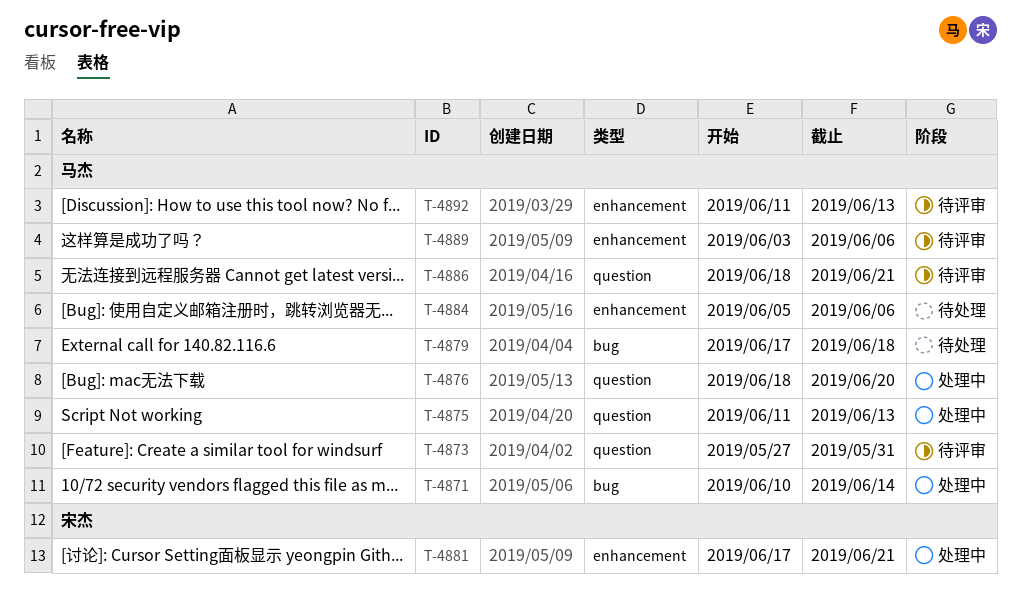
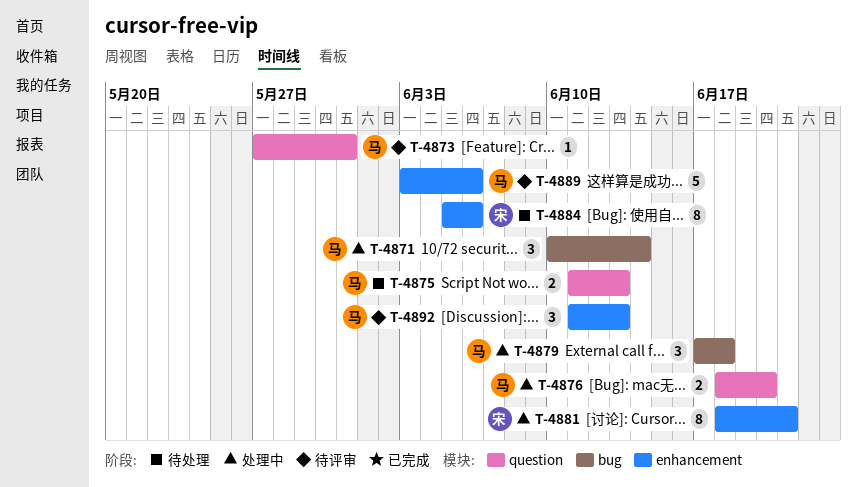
T-4875, status: 处理中 -> 待处理
T-4879, status: 待处理 -> 处理中
T-4881, start: Jun 17 -> Jun 18
T-4884, owner: 马杰 -> 宋杰
T-4886: present -> none

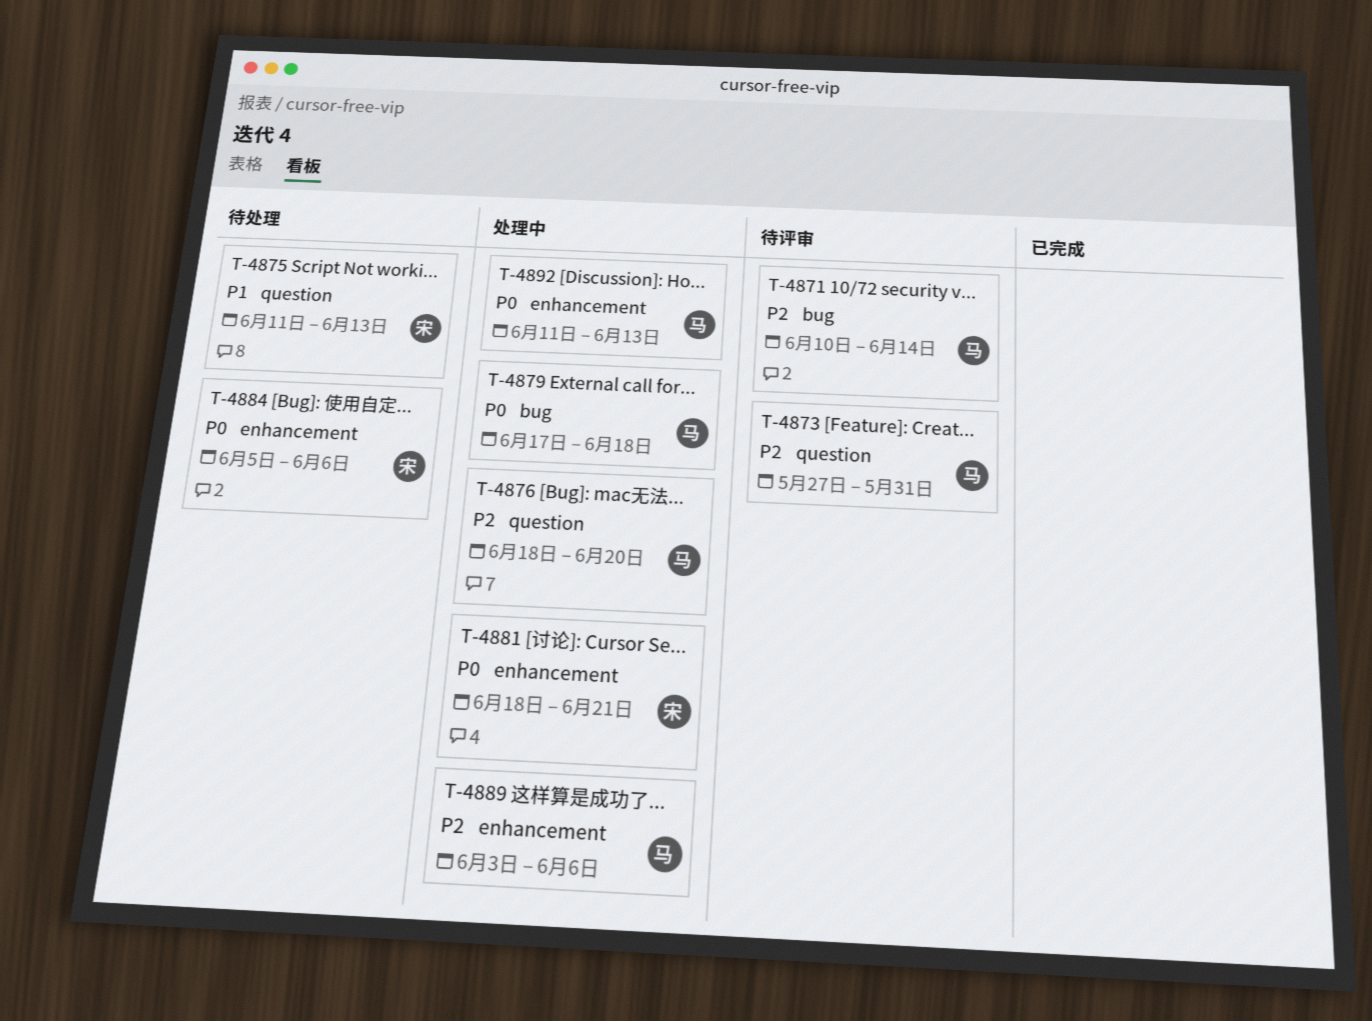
T-4871, status: 处理中 -> 待评审
T-4875, owner: 马 -> 宋
T-4889, status: 待评审 -> 处理中
T-4892, status: 待评审 -> 处理中

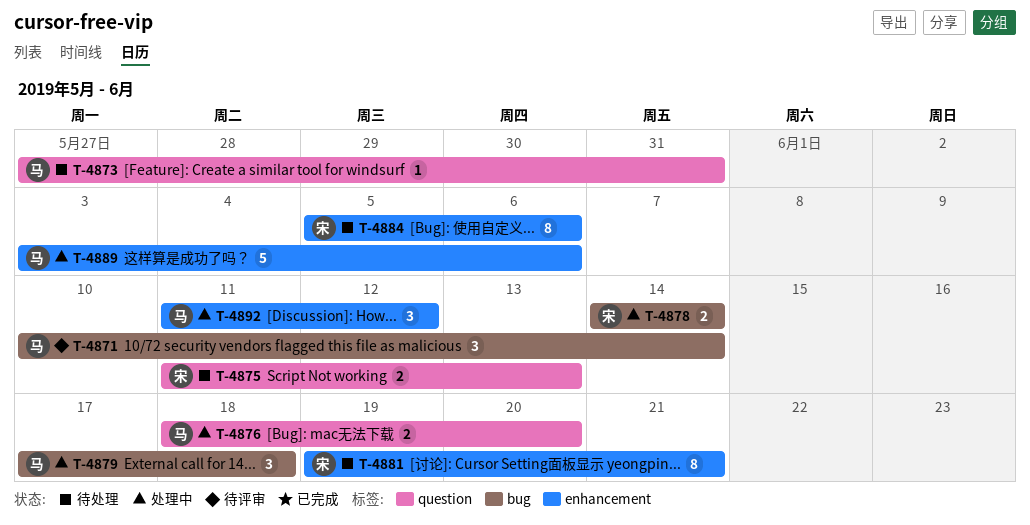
T-4873, status: 待评审 -> 待处理
T-4878: none -> present
T-4881, status: 处理中 -> 待处理
T-4881, start: Jun 18 -> Jun 19
T-4892, due: Jun 13 -> Jun 12

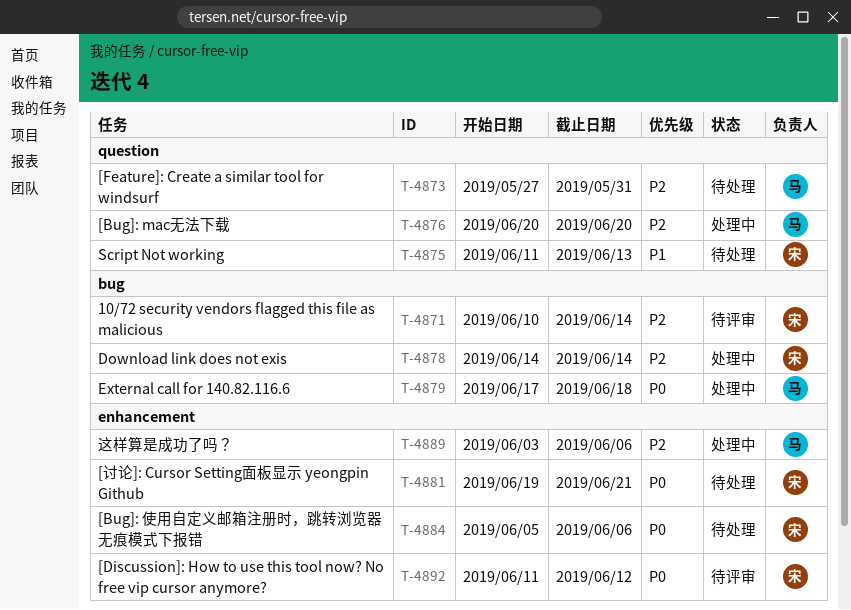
T-4871, owner: 马 -> 宋
T-4876, start: Jun 18 -> Jun 20
T-4892, status: 处理中 -> 待评审
T-4892, owner: 马 -> 宋

